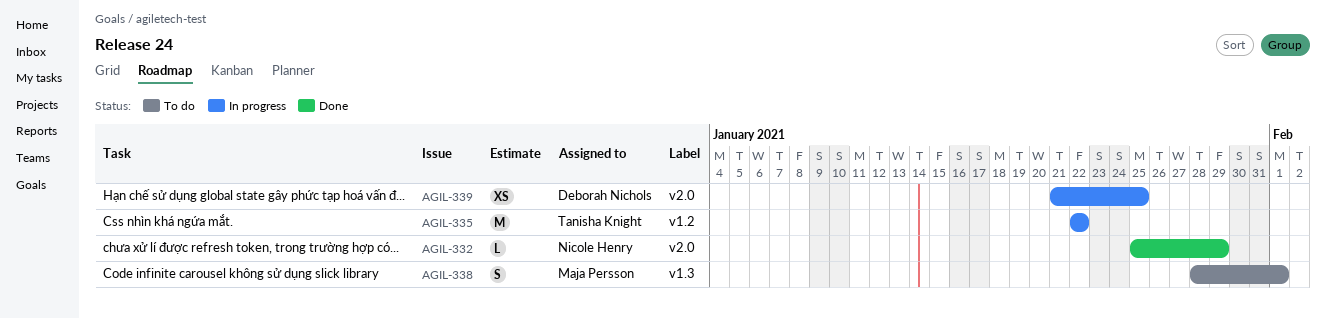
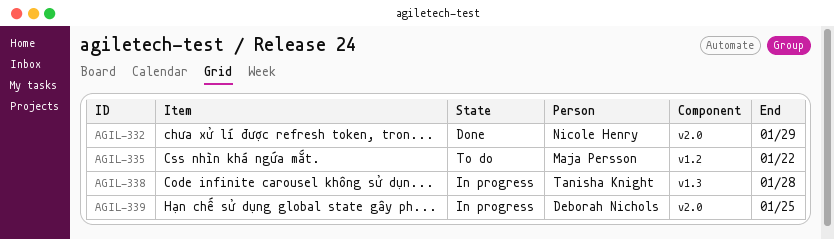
AGIL-335, status: In progress -> To do
AGIL-335, owner: Tanisha Knight -> Maja Persson
AGIL-338, status: To do -> In progress
AGIL-338, owner: Maja Persson -> Tanisha Knight
AGIL-338, due: Feb 1 -> Jan 28

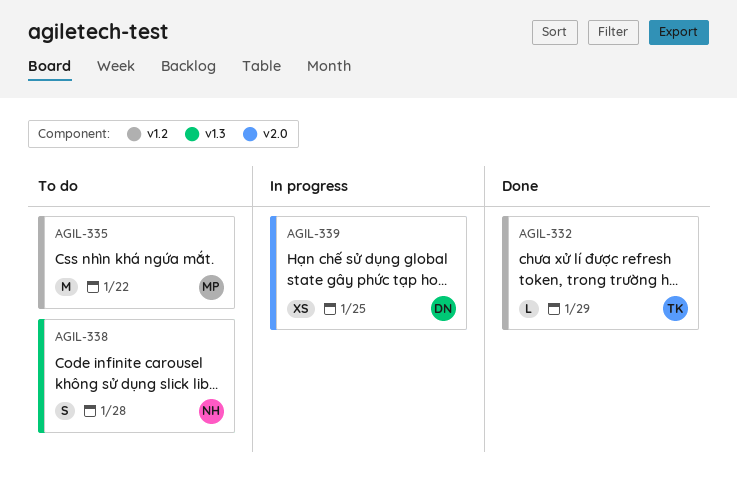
AGIL-332, owner: Nicole Henry -> Tanisha Knight
AGIL-332, label: v2.0 -> v1.2
AGIL-338, status: In progress -> To do
AGIL-338, owner: Tanisha Knight -> Nicole Henry

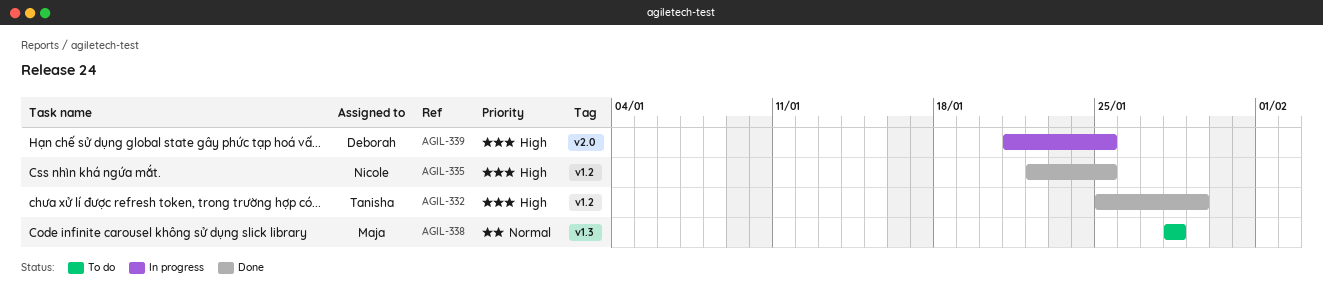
AGIL-335, status: To do -> Done
AGIL-335, owner: Maja -> Nicole
AGIL-335, due: Jan 22 -> Jan 25
AGIL-338, owner: Nicole -> Maja

